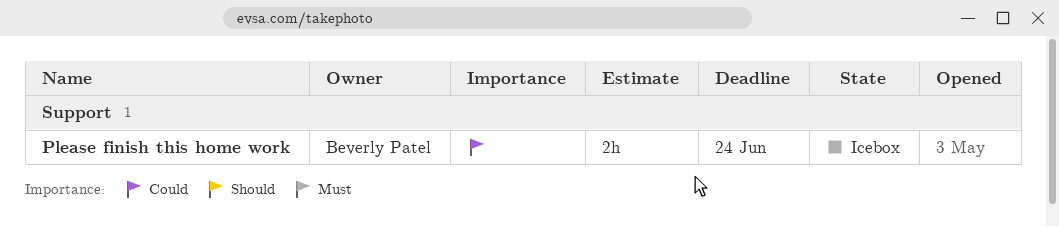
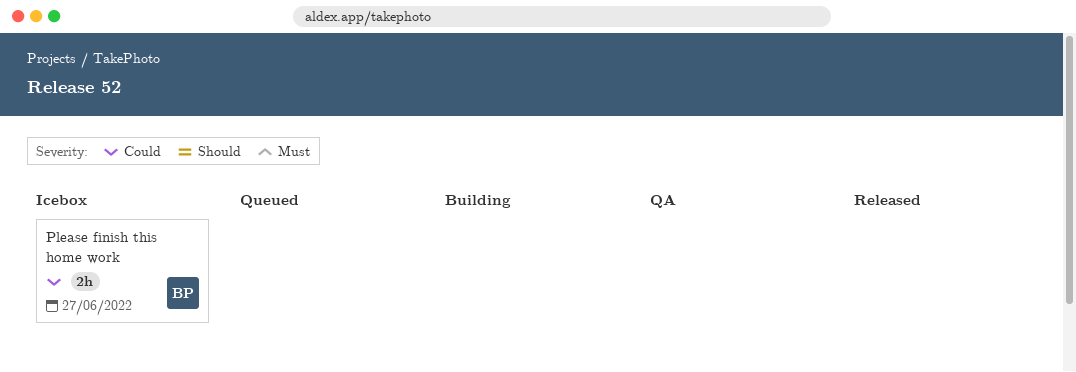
Please finish this home work, due: Jun 24 -> Jun 27

